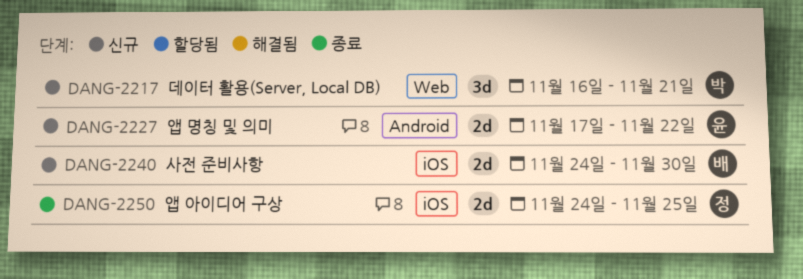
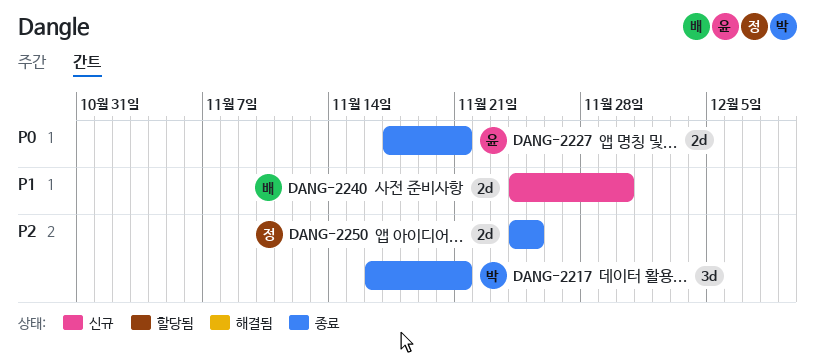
DANG-2217, status: 신규 -> 종료
DANG-2227, status: 신규 -> 종료
DANG-2227, due: Nov 22 -> Nov 21

